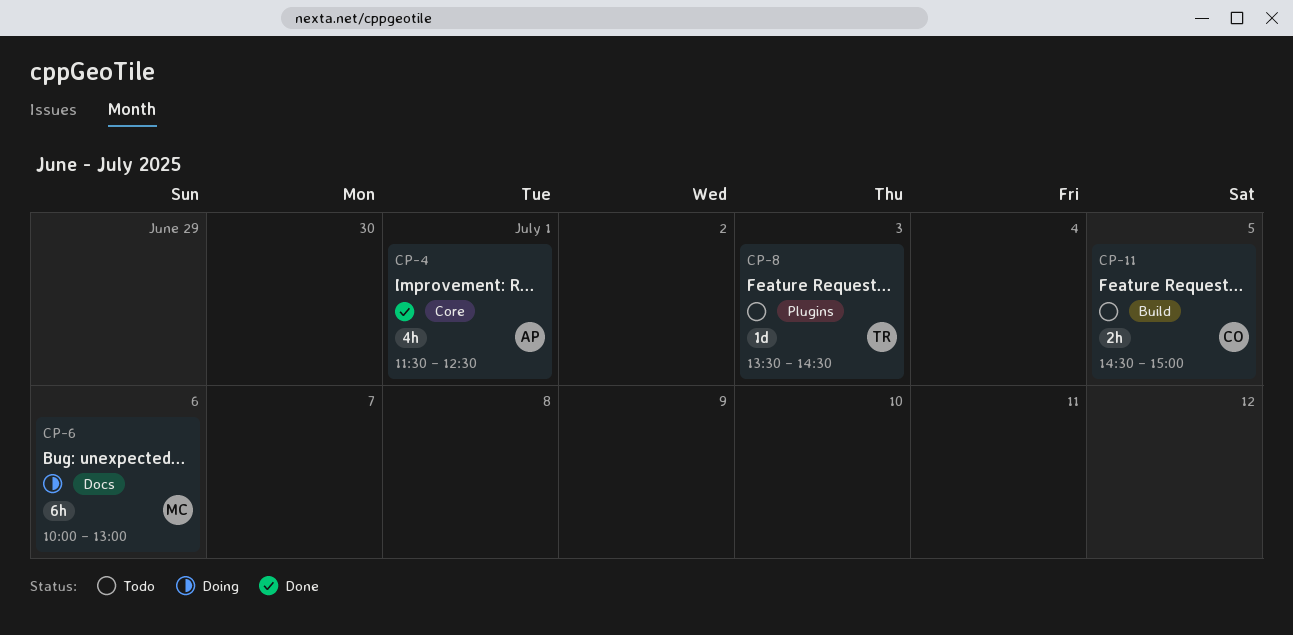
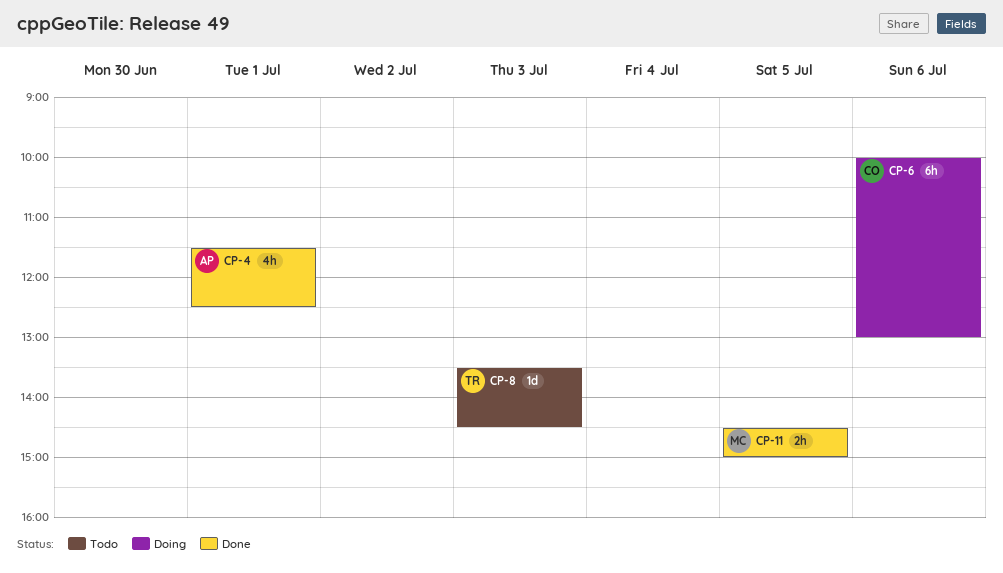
CP-6, owner: MC -> CO
CP-11, status: Todo -> Done
CP-11, owner: CO -> MC

